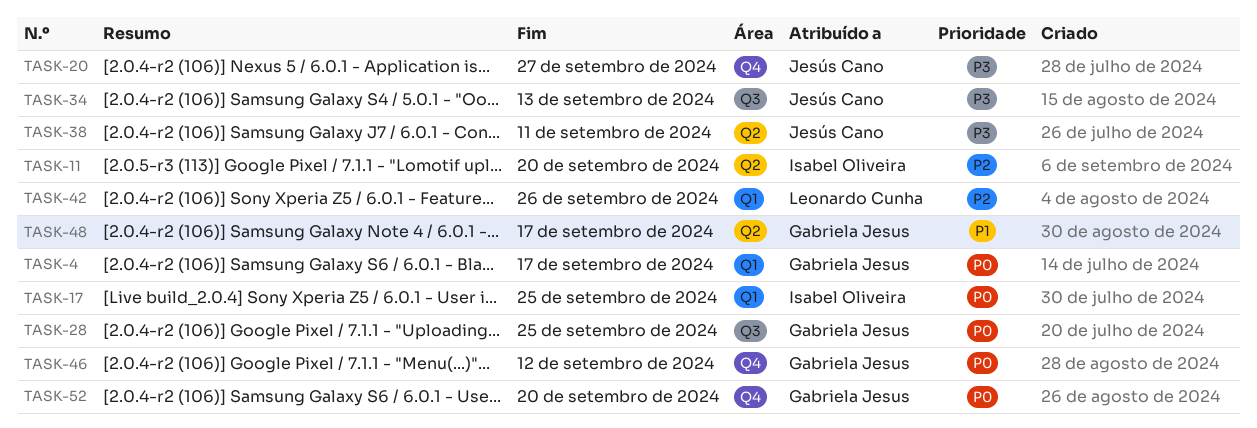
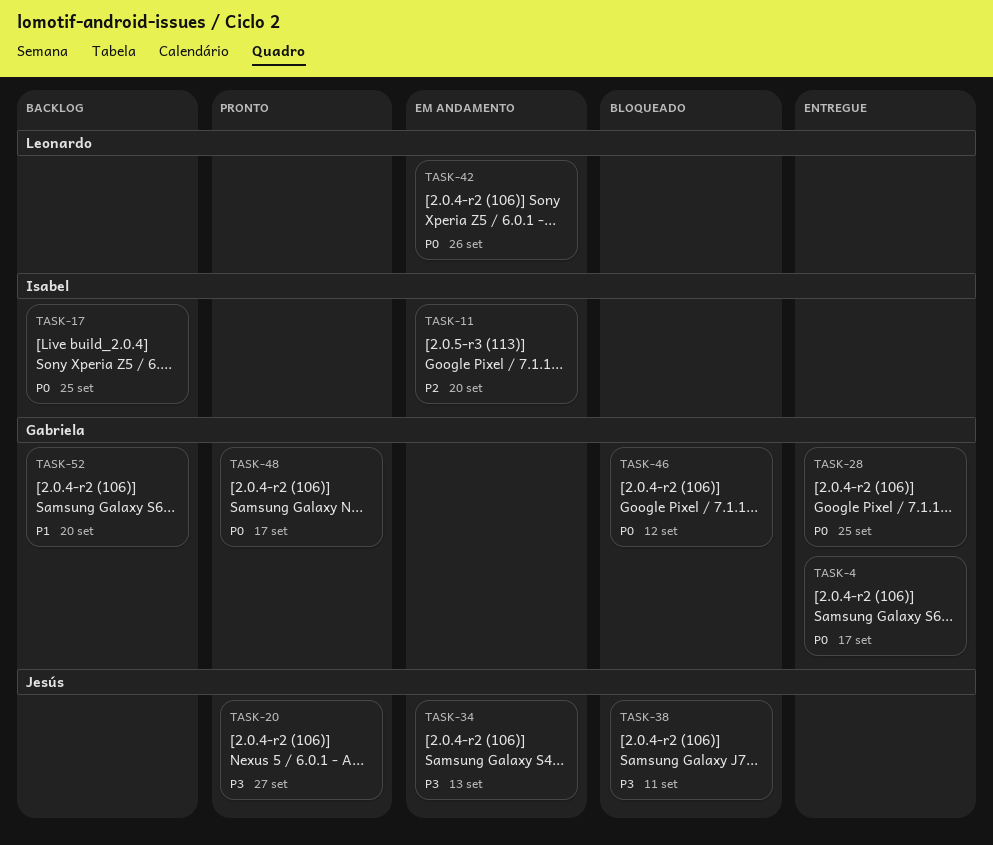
TASK-42, priority: P2 -> P0
TASK-48, priority: P1 -> P0
TASK-52, priority: P0 -> P1

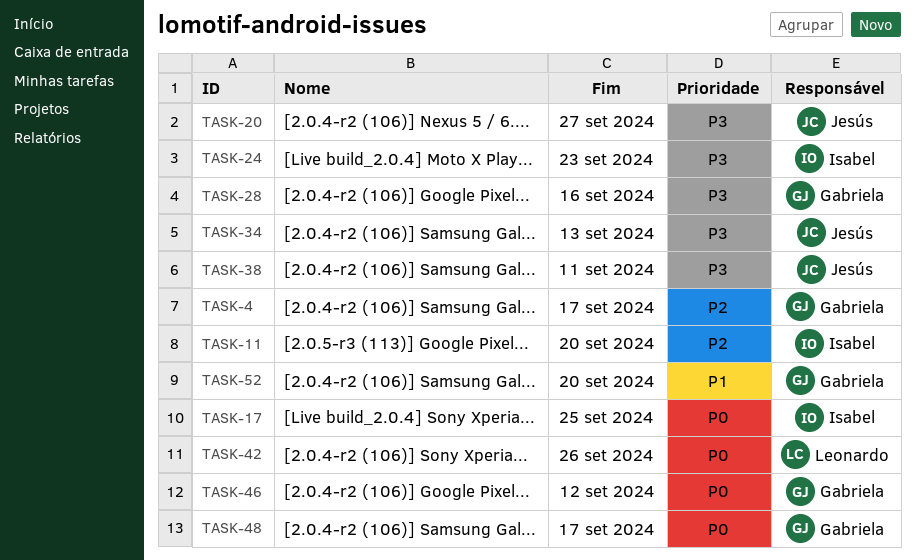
TASK-4, priority: P0 -> P2
TASK-24: none -> present
TASK-28, priority: P0 -> P3
TASK-28, due: Sep 25 -> Sep 16

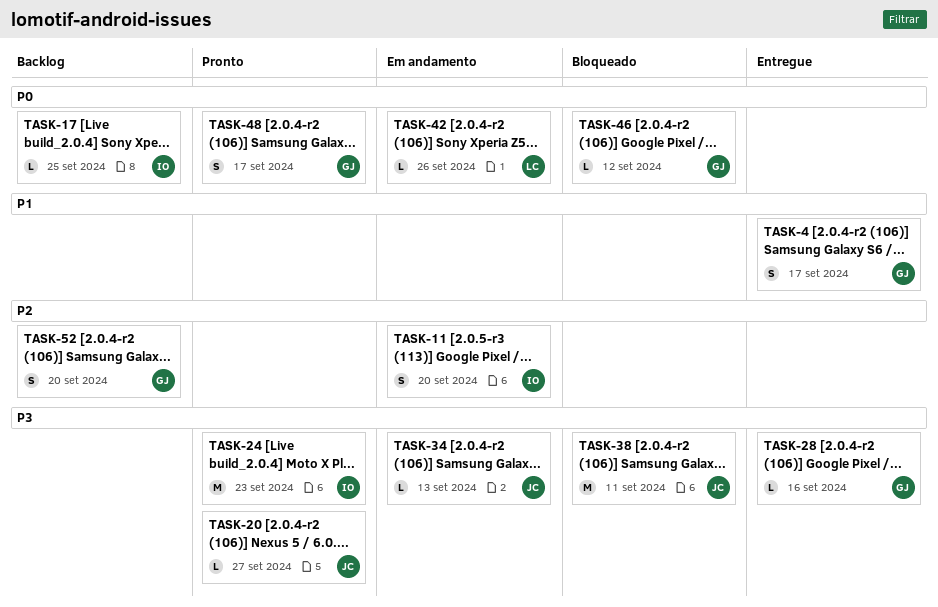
TASK-4, priority: P2 -> P1
TASK-52, priority: P1 -> P2

